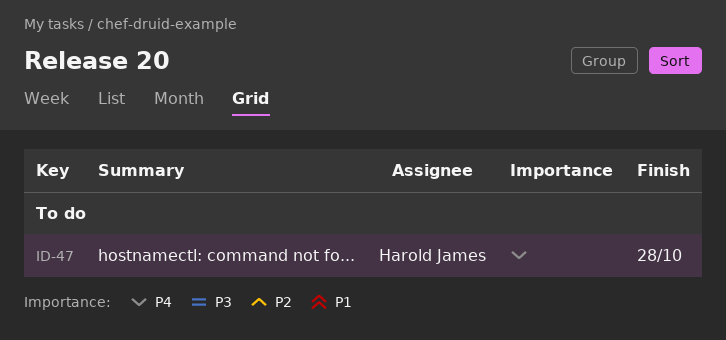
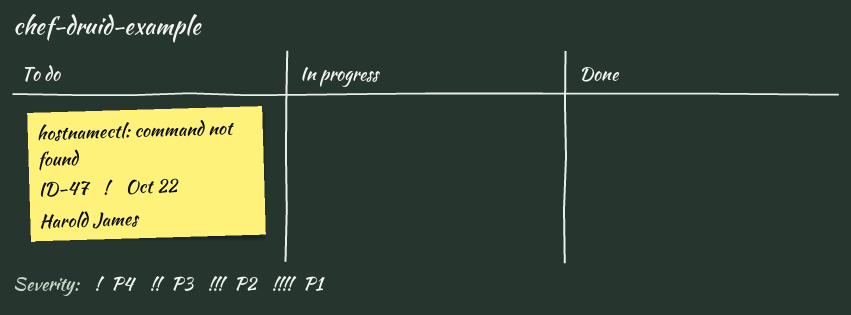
ID-47, due: Oct 28 -> Oct 22

